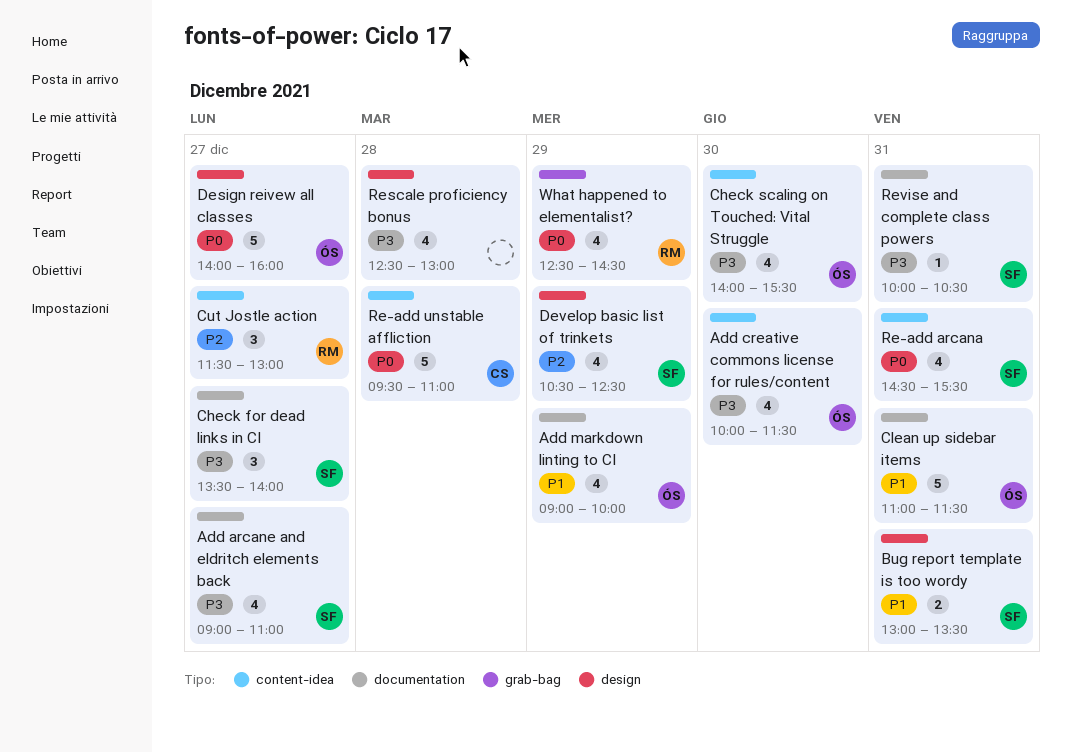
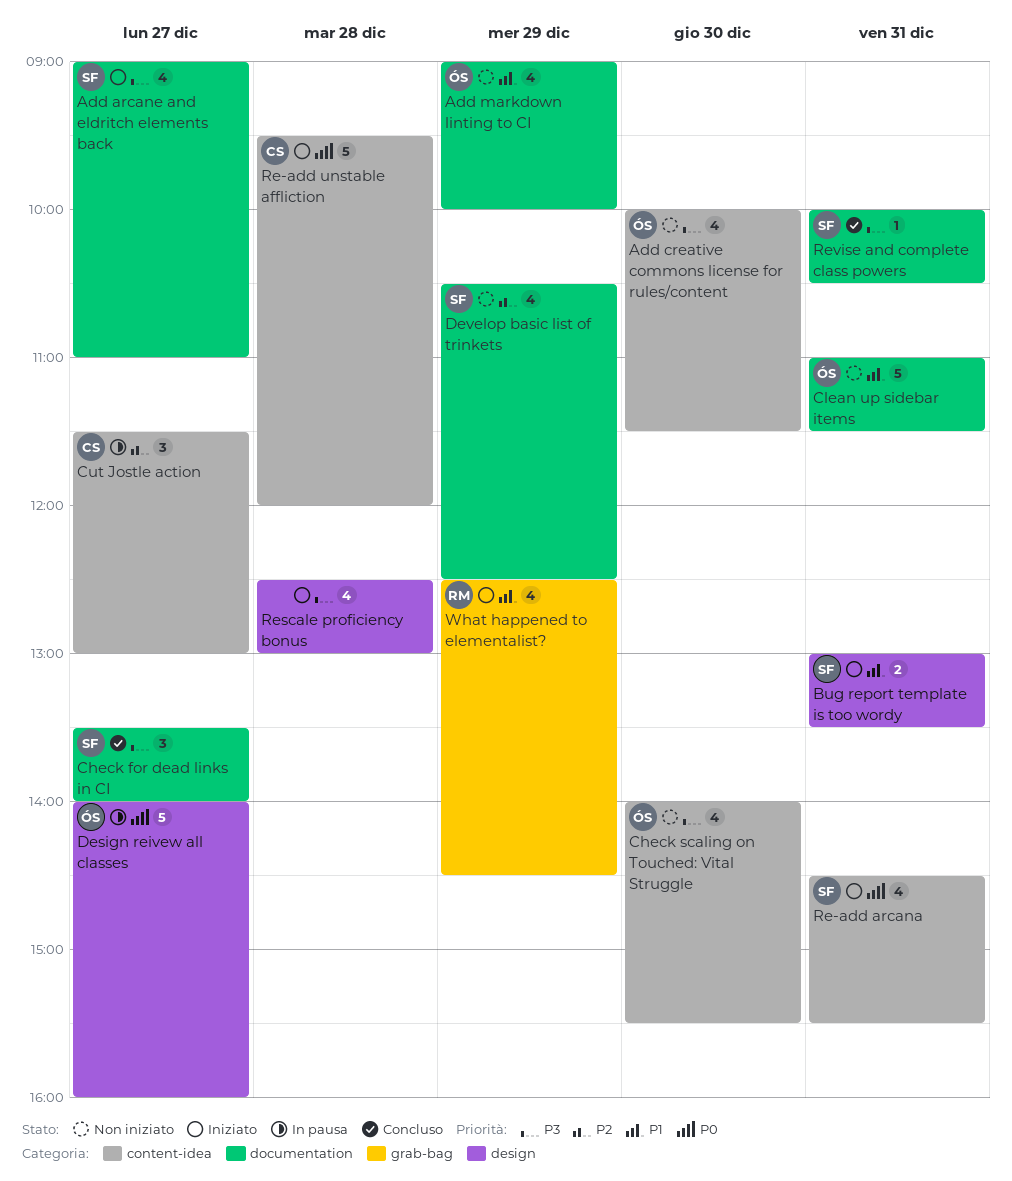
Cut Jostle action, owner: RM -> CS
Develop basic list of trinkets, label: design -> documentation
Re-add unstable affliction, ends: 11:00 -> 12:00
What happened to elementalist?, priority: P0 -> P1

